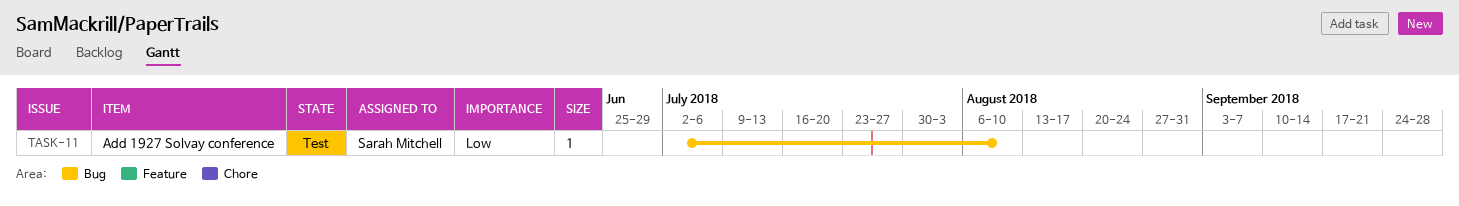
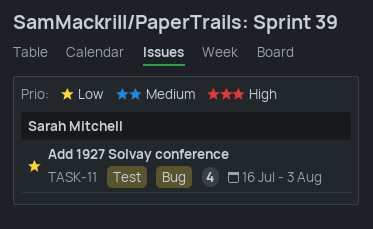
TASK-11, estimate: 1 -> 4
TASK-11, start: Jul 2 -> Jul 16
TASK-11, due: Aug 10 -> Aug 3

